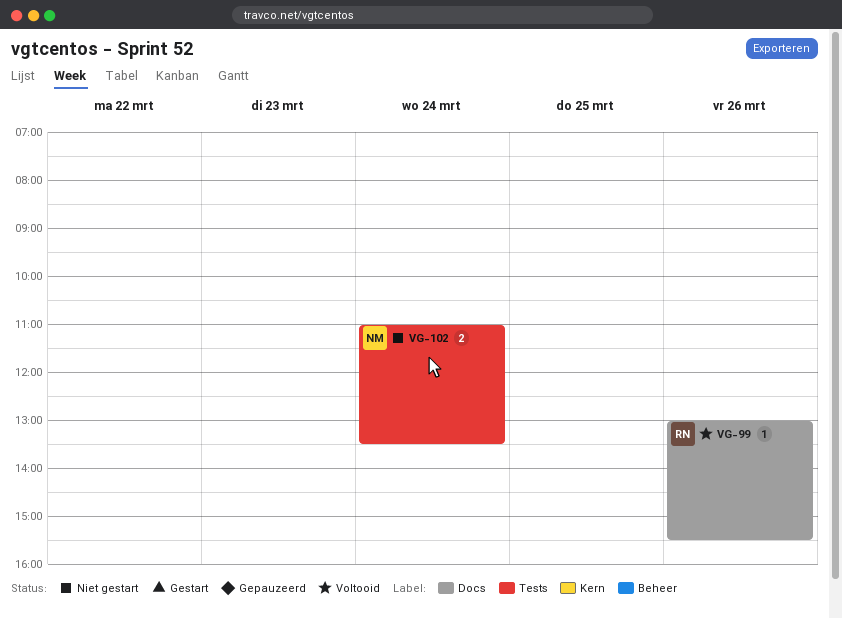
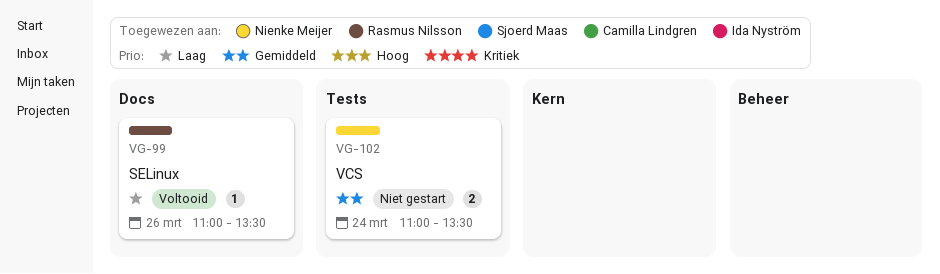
VG-99, begins: 13:00 -> 11:00
VG-99, ends: 15:30 -> 13:30

